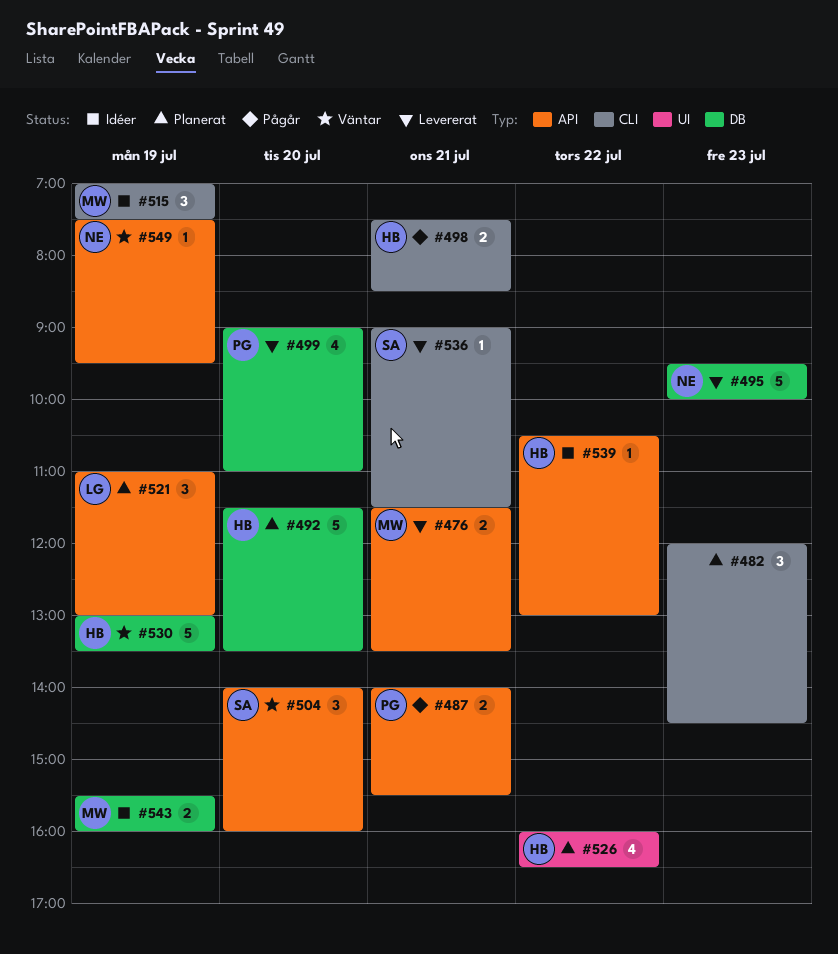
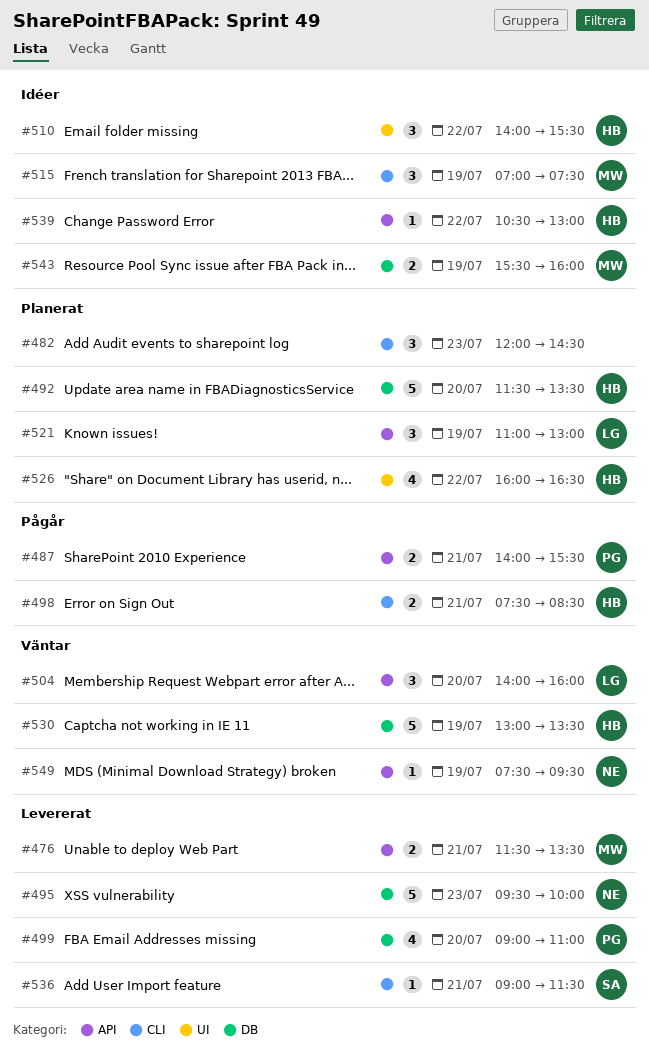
#504, owner: SA -> LG
#510: none -> present

